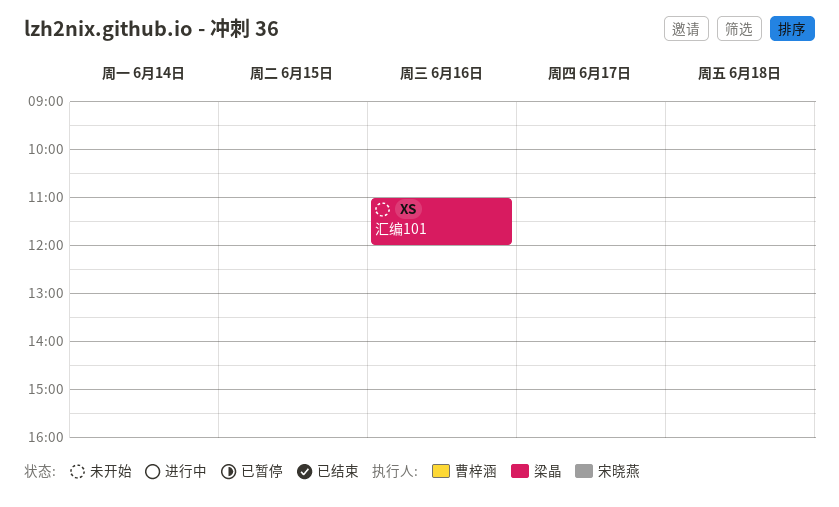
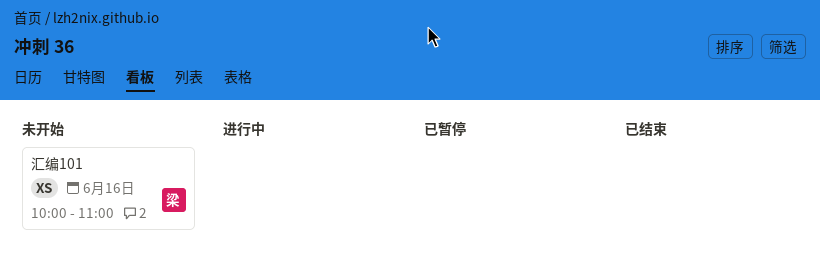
汇编101, begins: 11:00 -> 10:00
汇编101, ends: 12:00 -> 11:00

